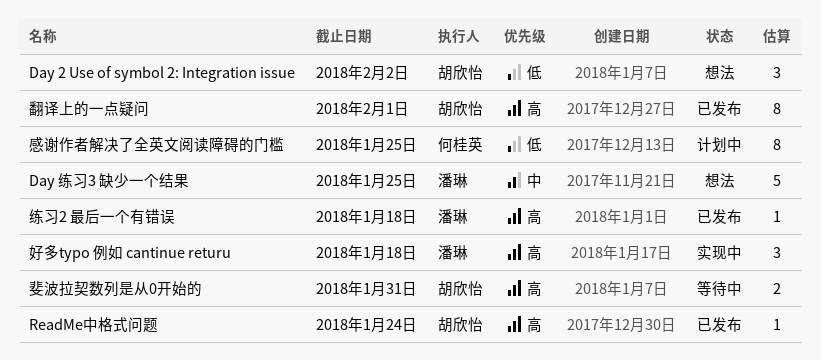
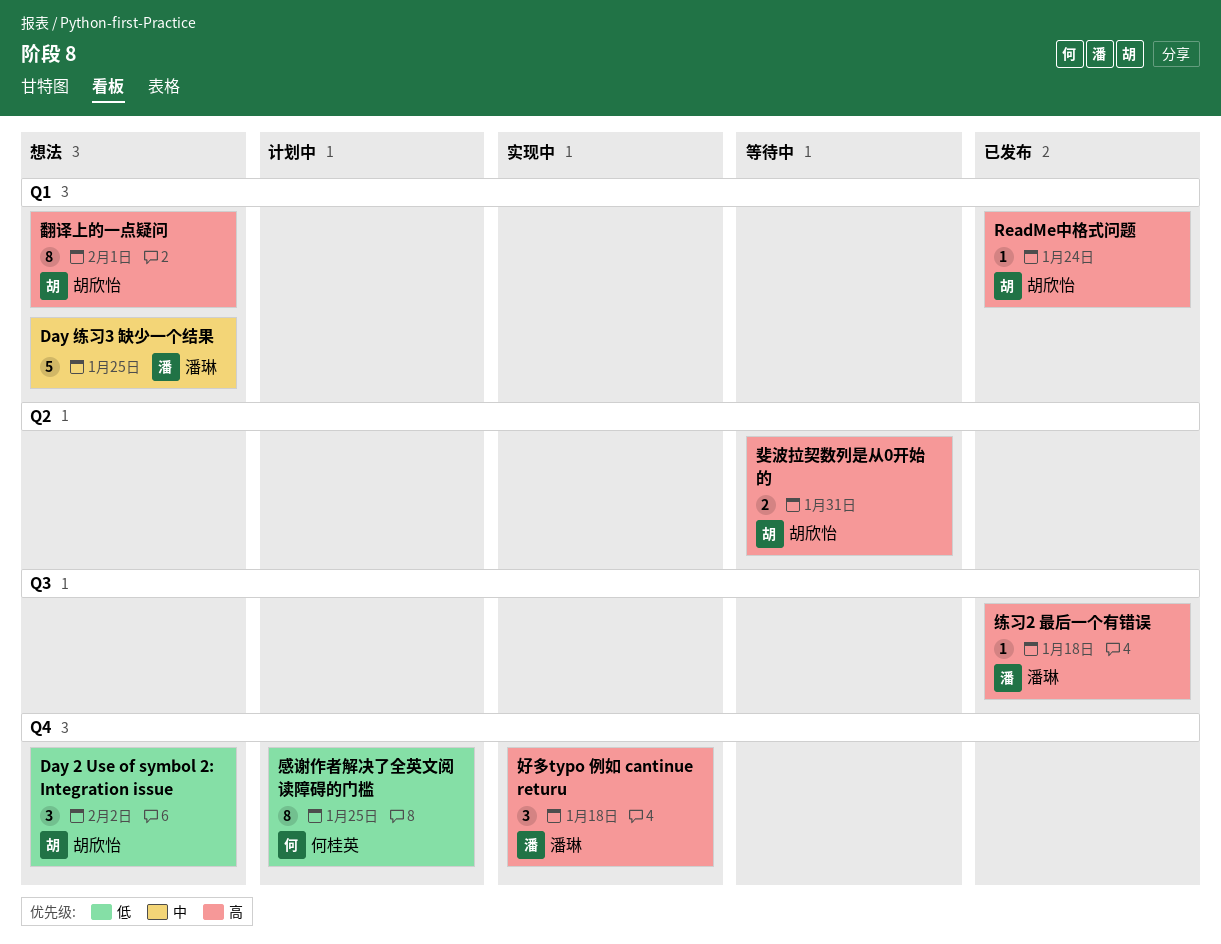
翻译上的一点疑问, status: 已发布 -> 想法

